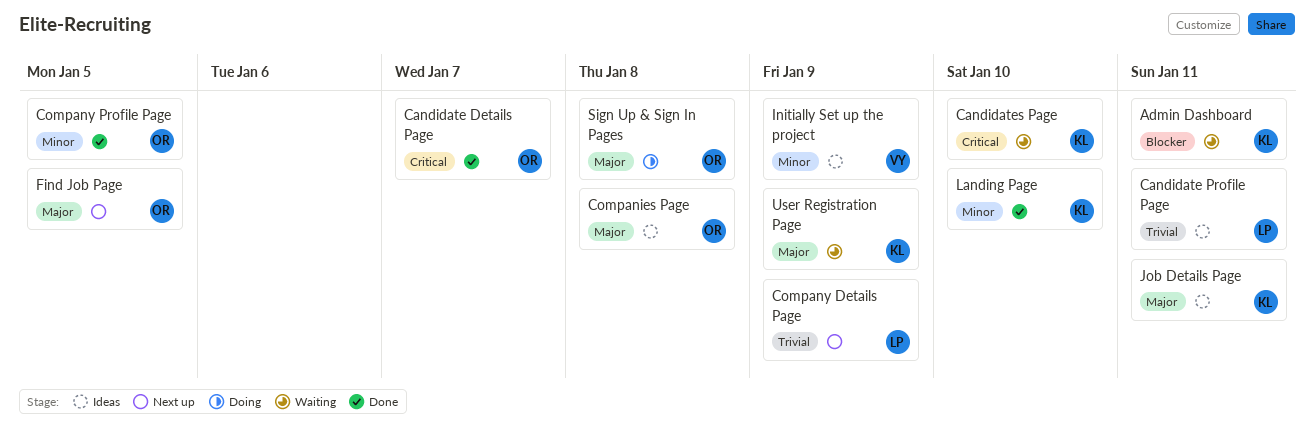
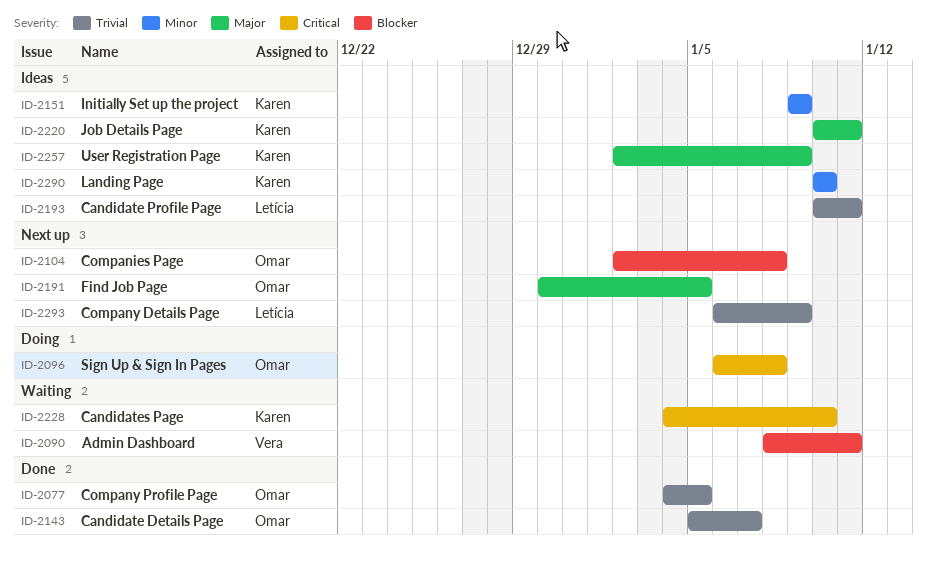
Admin Dashboard, owner: Karen -> Vera
Candidate Details Page, priority: Critical -> Trivial
Companies Page, status: Ideas -> Next up
Companies Page, priority: Major -> Blocker
Company Profile Page, priority: Minor -> Trivial
Initially Set up the project, owner: Vera -> Karen
Landing Page, status: Done -> Ideas
Sign Up & Sign In Pages, priority: Major -> Critical
User Registration Page, status: Waiting -> Ideas

